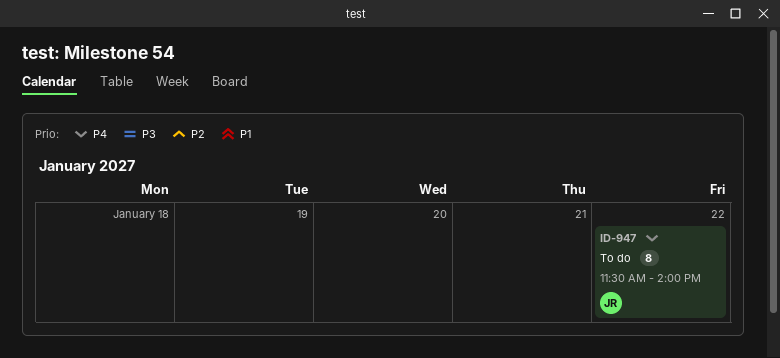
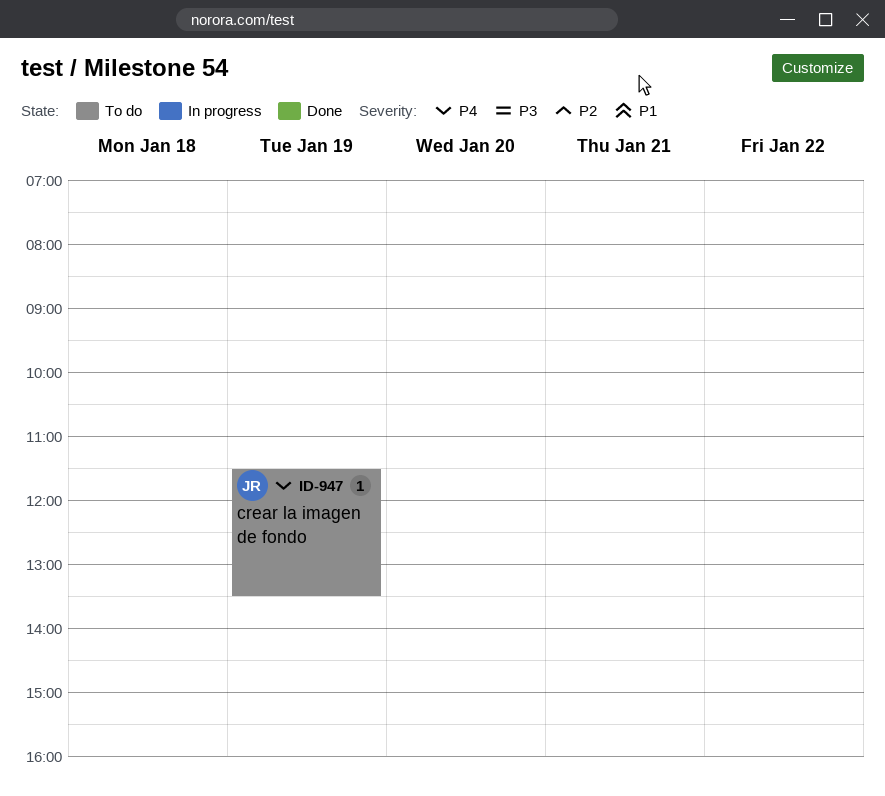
ID-947, estimate: 8 -> 1
ID-947, day: Jan 22 -> Jan 19
ID-947, ends: 14:00 -> 13:30

